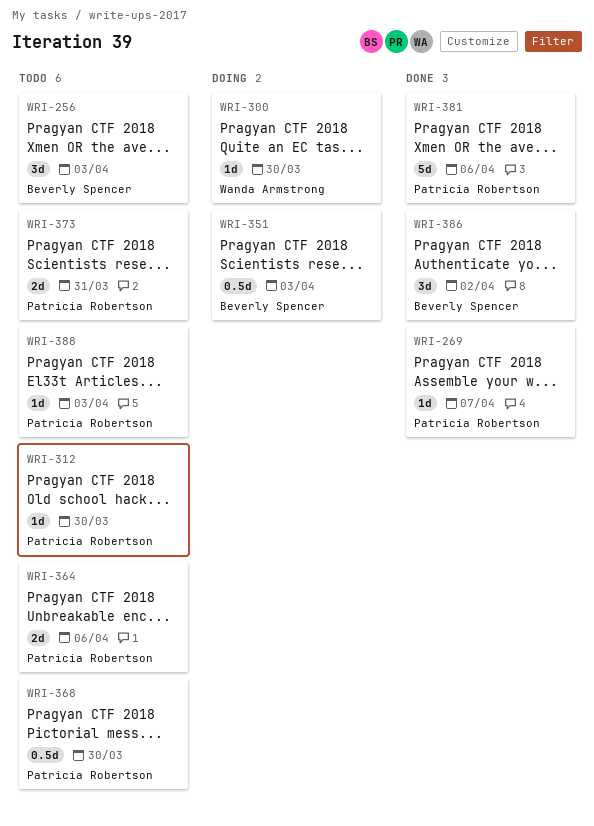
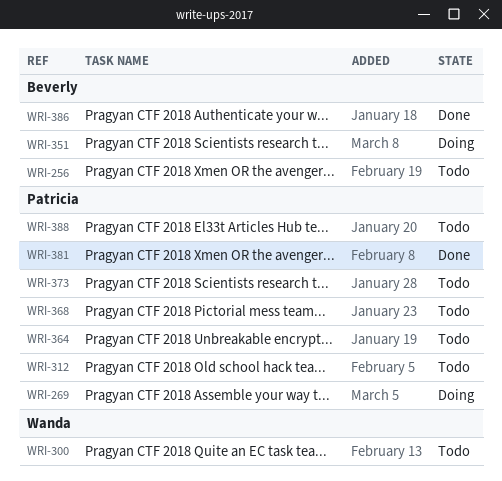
WRI-269, status: Done -> Doing
WRI-300, status: Doing -> Todo

